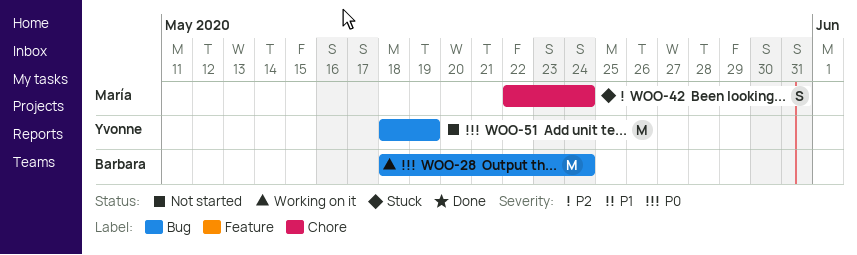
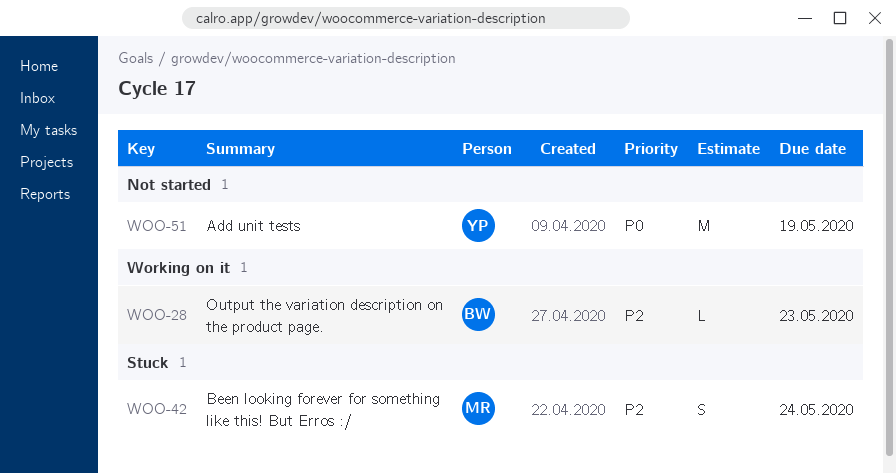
WOO-28, priority: P0 -> P2
WOO-28, estimate: M -> L
WOO-28, due: May 24 -> May 23

